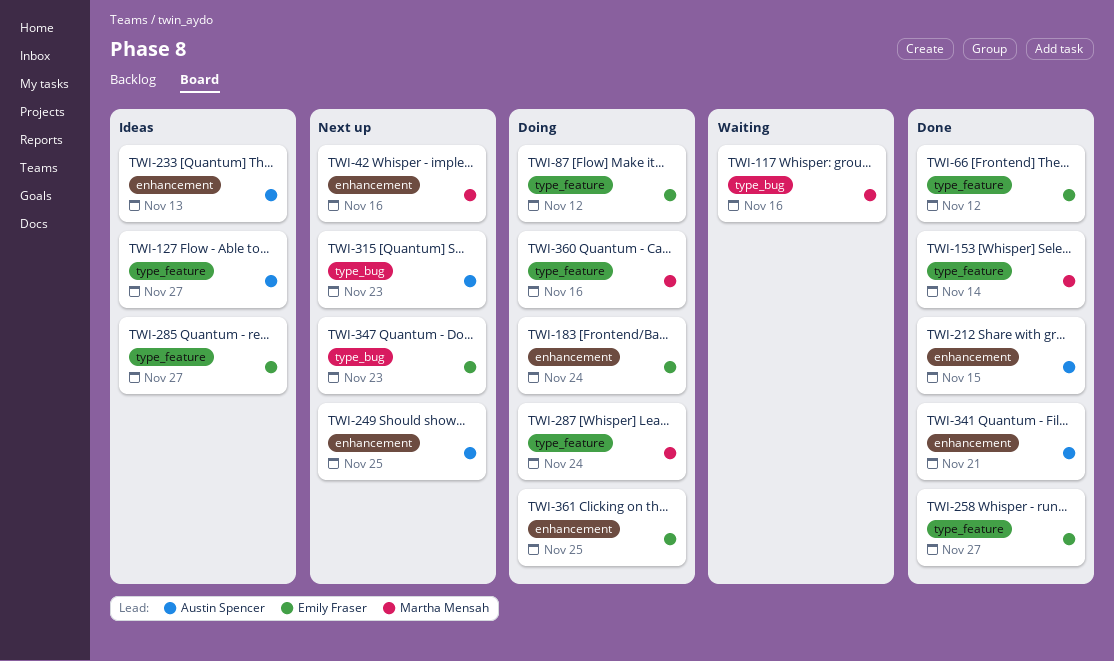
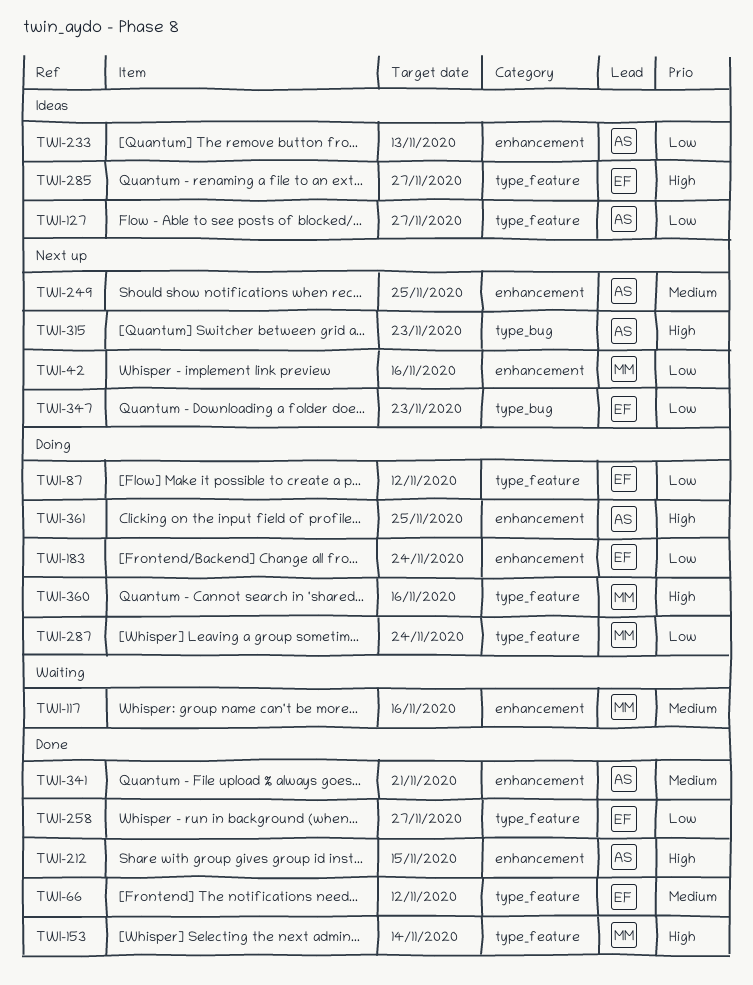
TWI-117, label: type_bug -> enhancement
TWI-361, owner: Emily Fraser -> Austin Spencer

